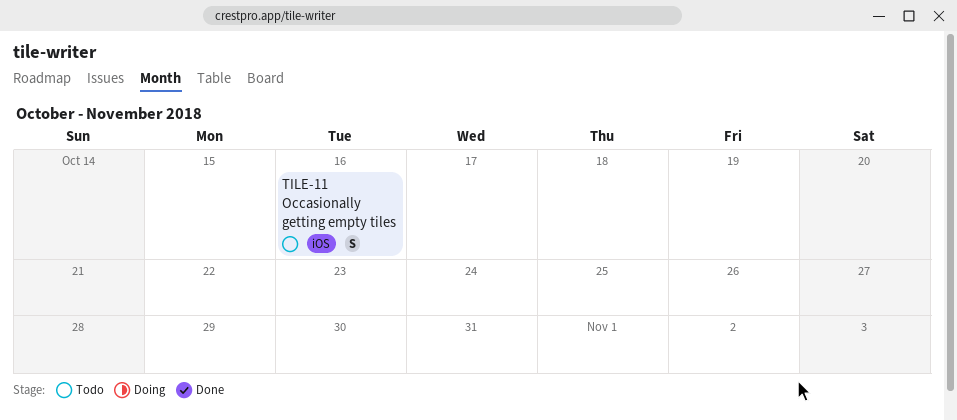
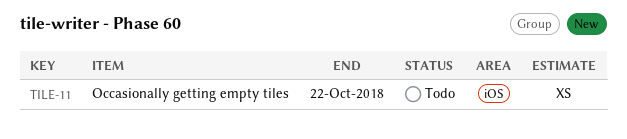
TILE-11, estimate: S -> XS
TILE-11, due: Oct 16 -> Oct 22

